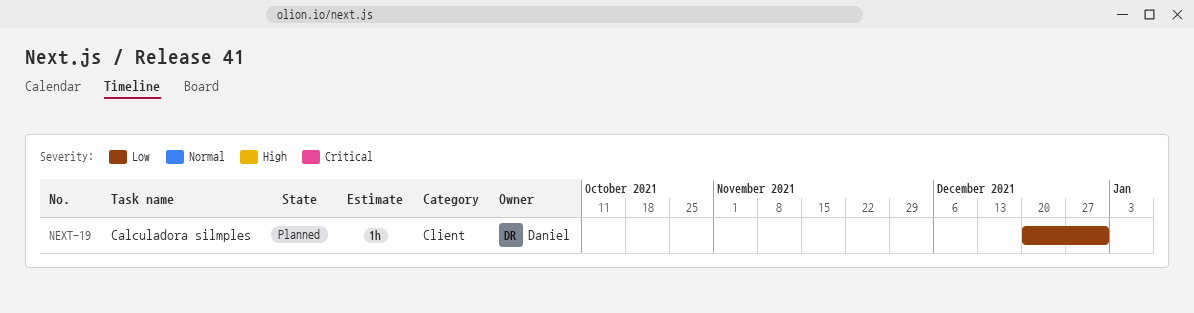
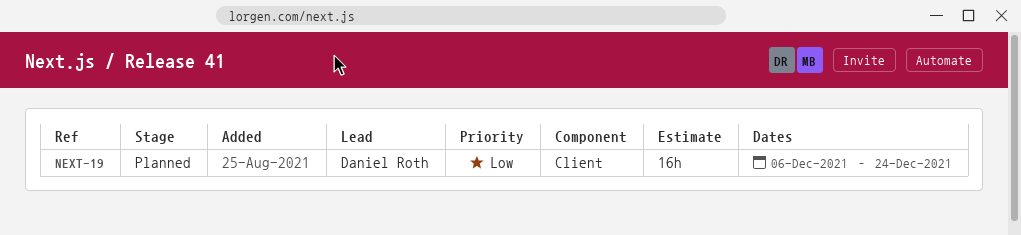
NEXT-19, estimate: 1h -> 16h
NEXT-19, start: Dec 20 -> Dec 6
NEXT-19, due: Dec 31 -> Dec 24

